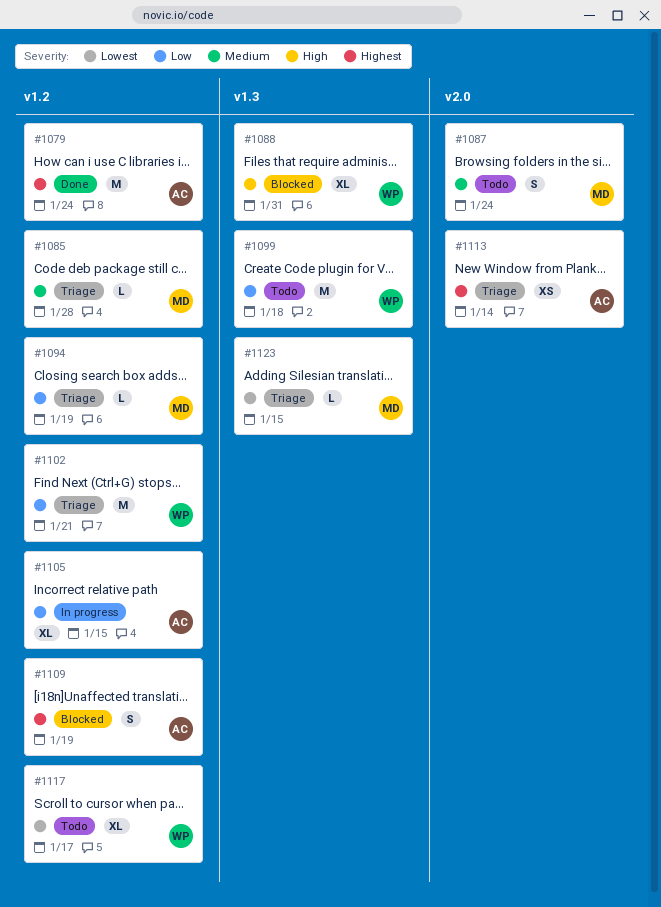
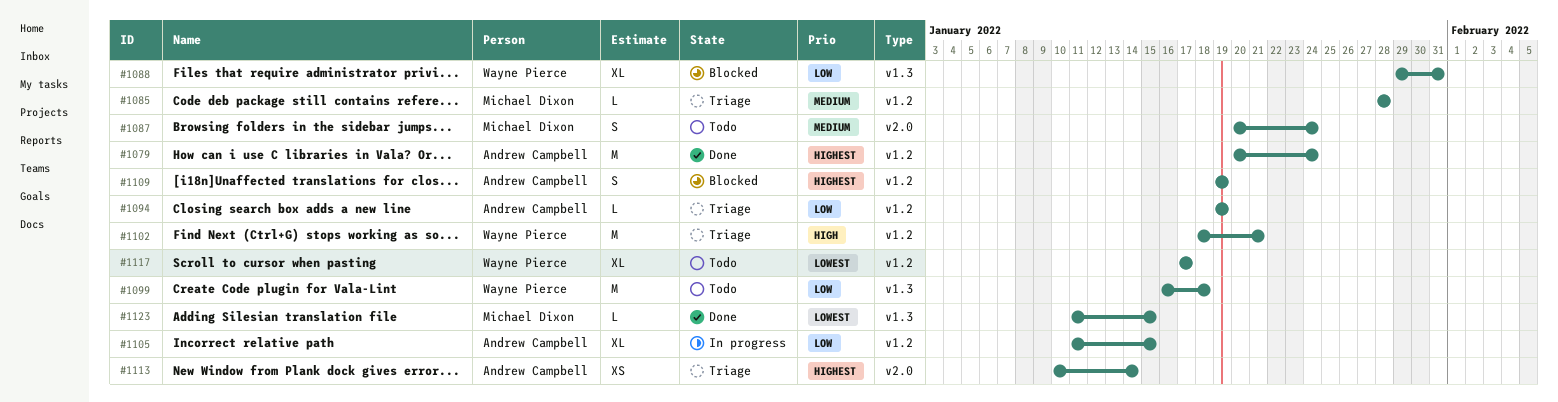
#1088, priority: High -> Low
#1094, owner: Michael Dixon -> Andrew Campbell
#1102, priority: Low -> High
#1123, status: Triage -> Done

